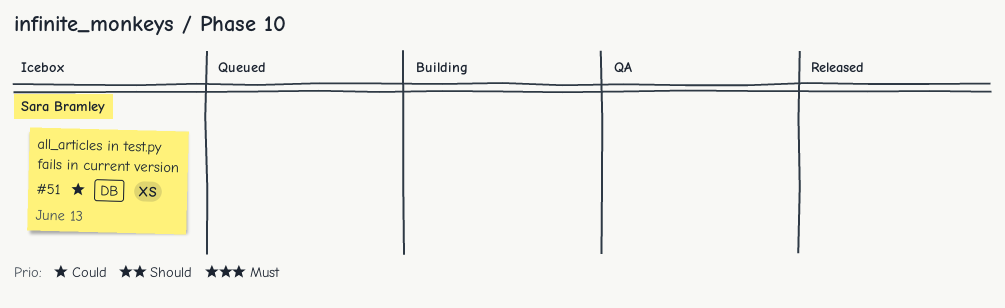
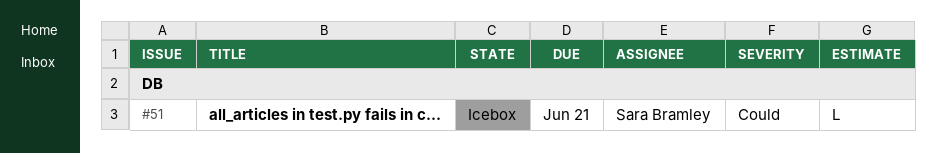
#51, estimate: XS -> L
#51, due: Jun 13 -> Jun 21

